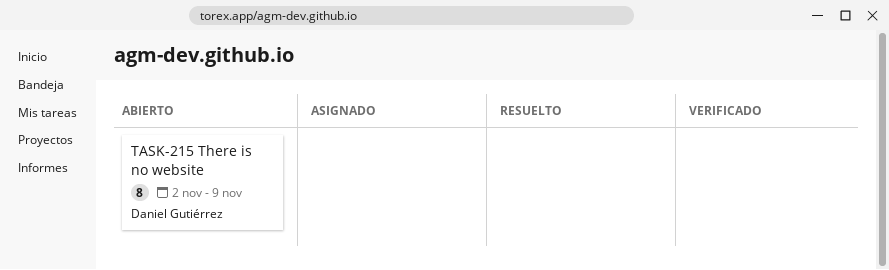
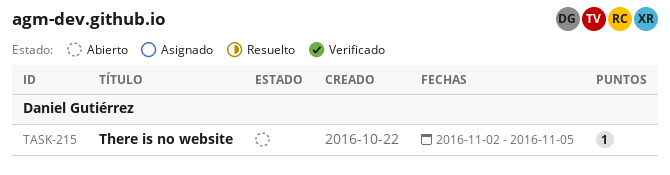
TASK-215, estimate: 8 -> 1
TASK-215, due: Nov 9 -> Nov 5

